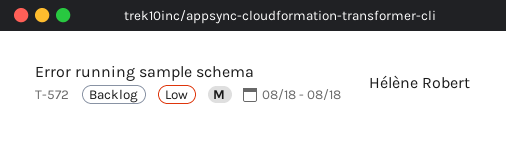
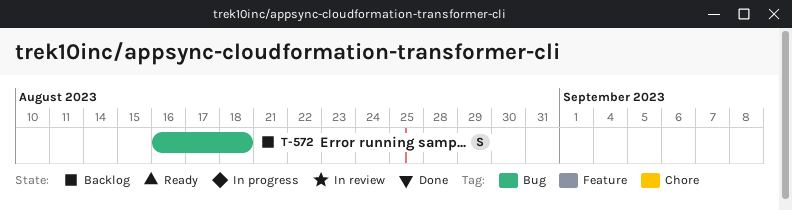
T-572, estimate: M -> S
T-572, start: Aug 18 -> Aug 16

